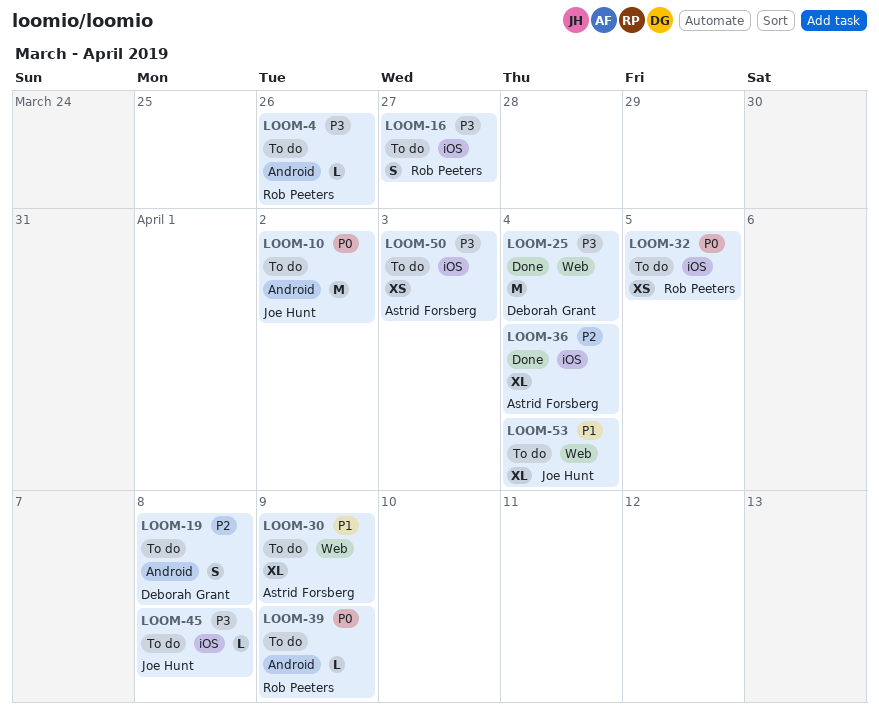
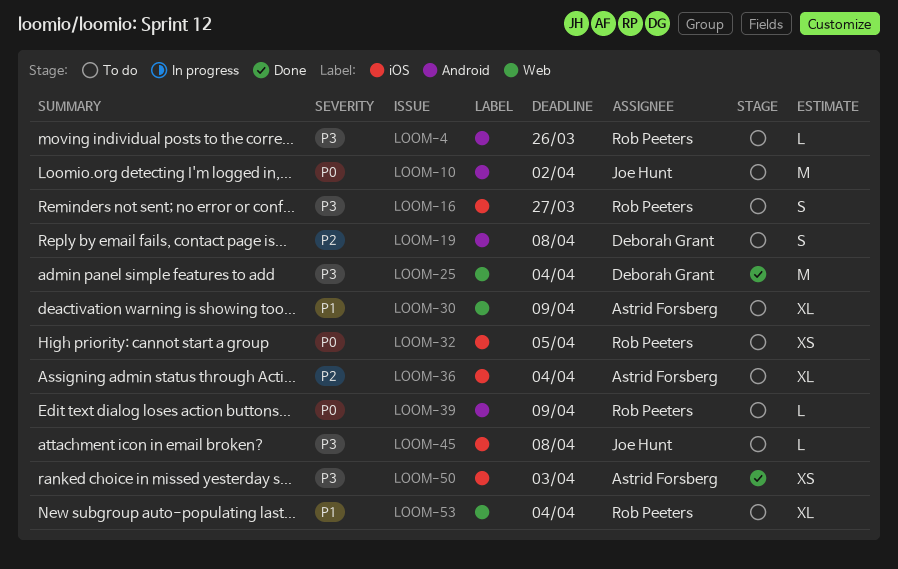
LOOM-36, status: Done -> To do
LOOM-50, status: To do -> Done
LOOM-53, owner: Joe Hunt -> Rob Peeters

